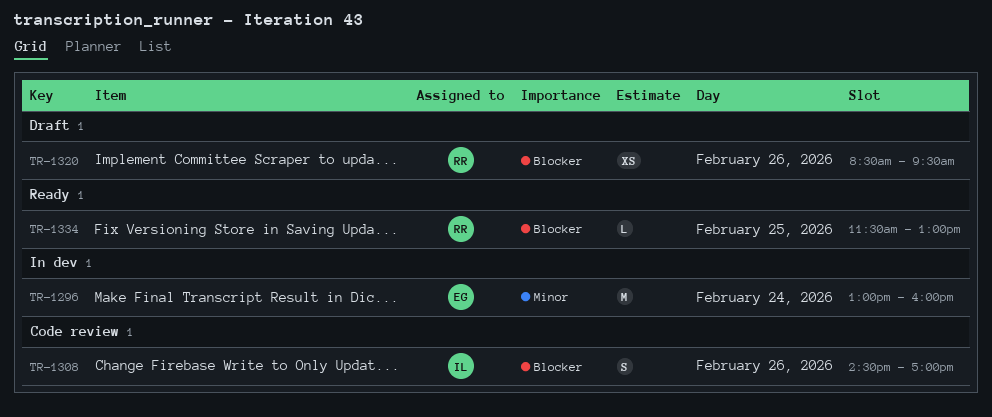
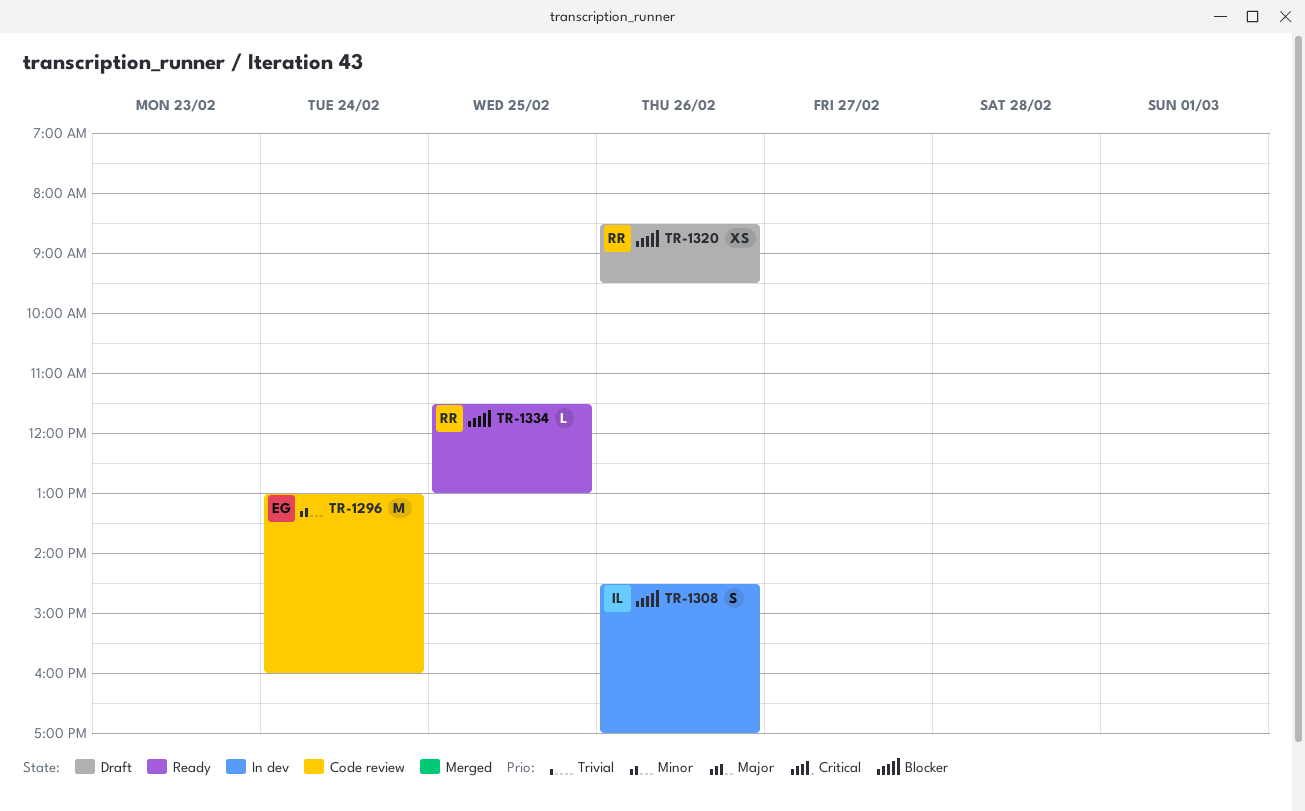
TR-1296, status: In dev -> Code review
TR-1308, status: Code review -> In dev

